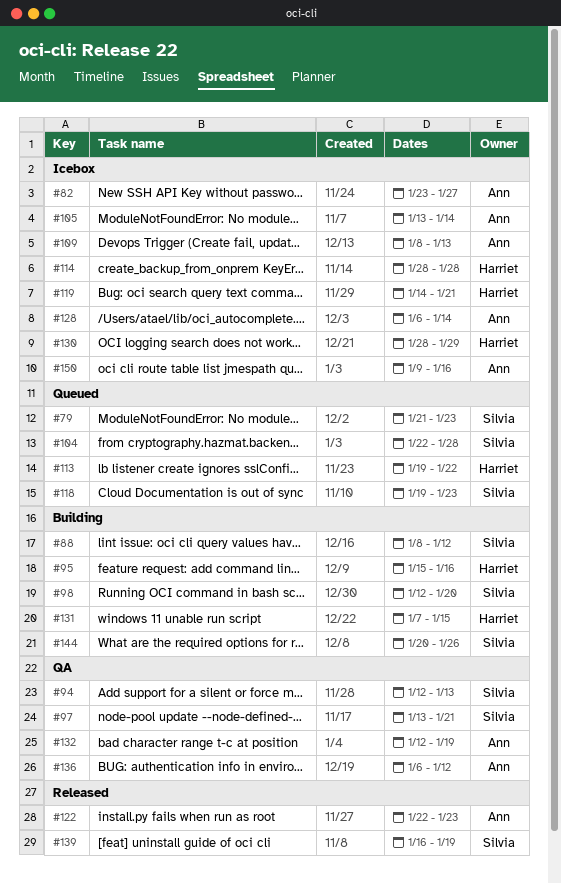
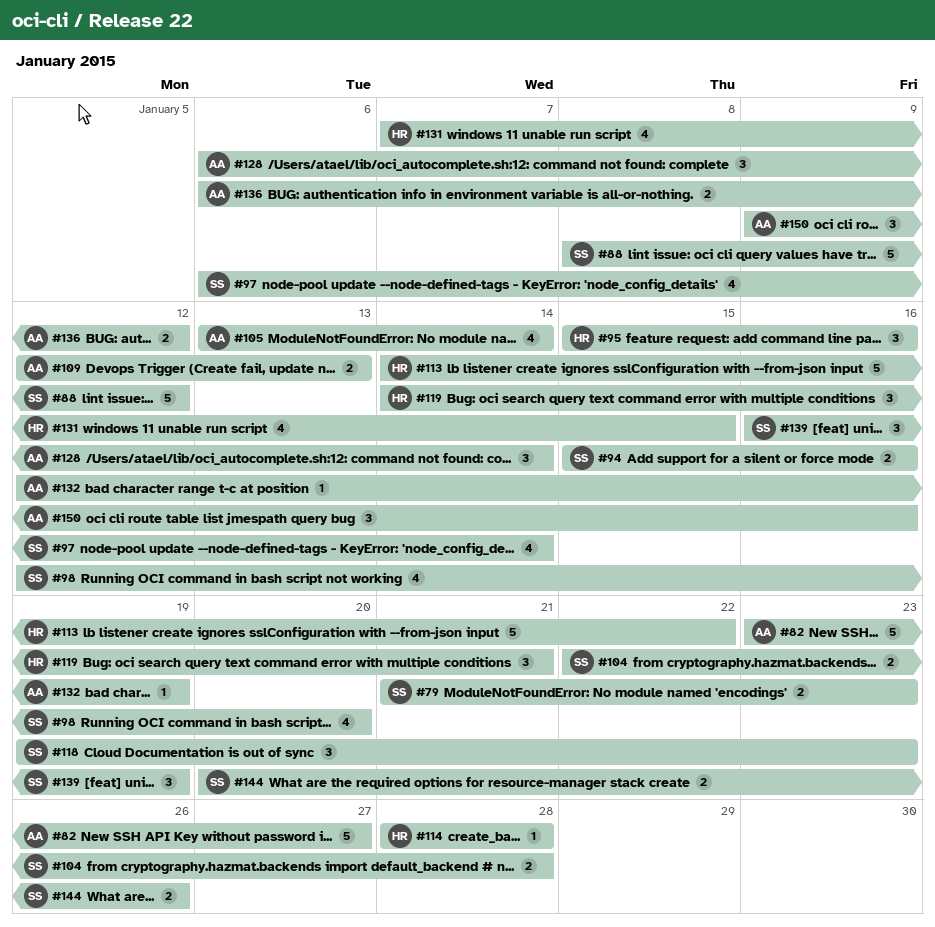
#94, start: Jan 12 -> Jan 15
#94, due: Jan 13 -> Jan 16
#97, start: Jan 13 -> Jan 6
#97, due: Jan 21 -> Jan 14
#109, start: Jan 8 -> Jan 12
#113, start: Jan 19 -> Jan 14
#122: present -> none
#130: present -> none

